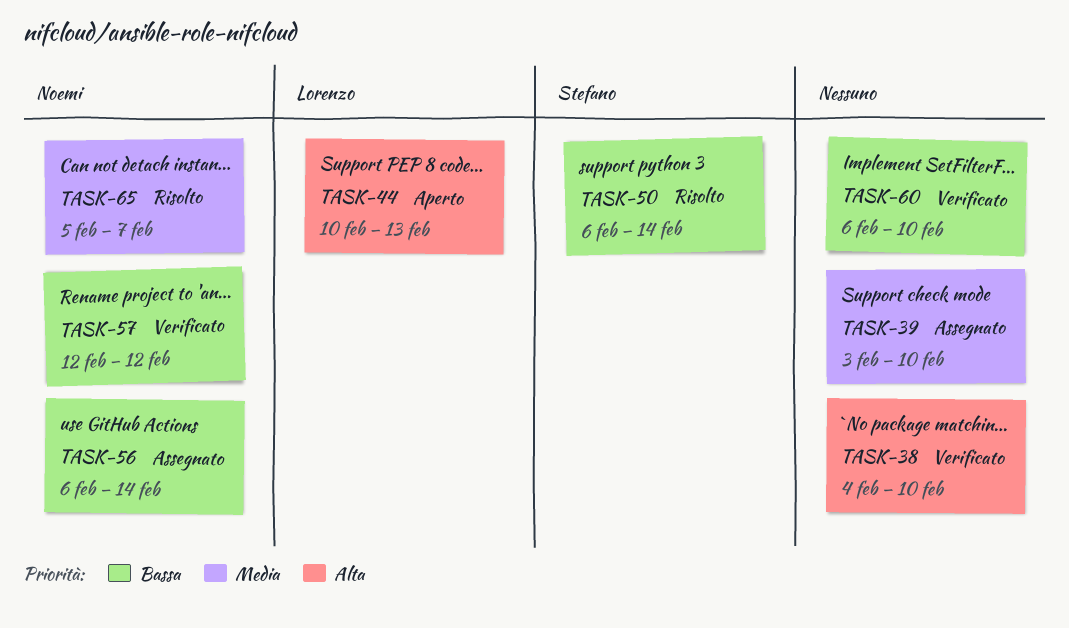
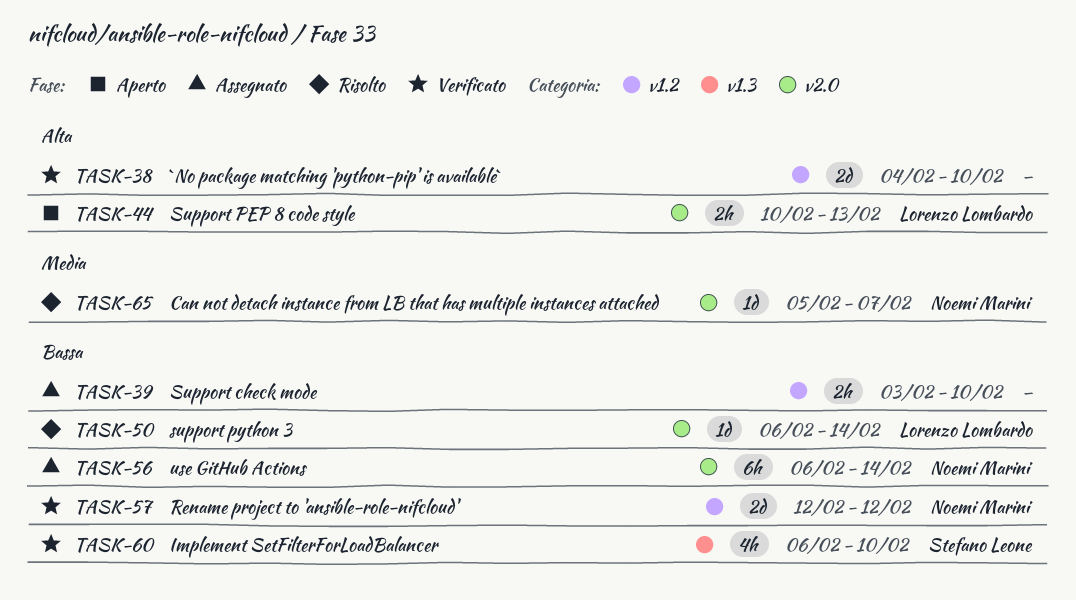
TASK-39, priority: Media -> Bassa
TASK-50, owner: Stefano Leone -> Lorenzo Lombardo
TASK-60, owner: none -> Stefano Leone

